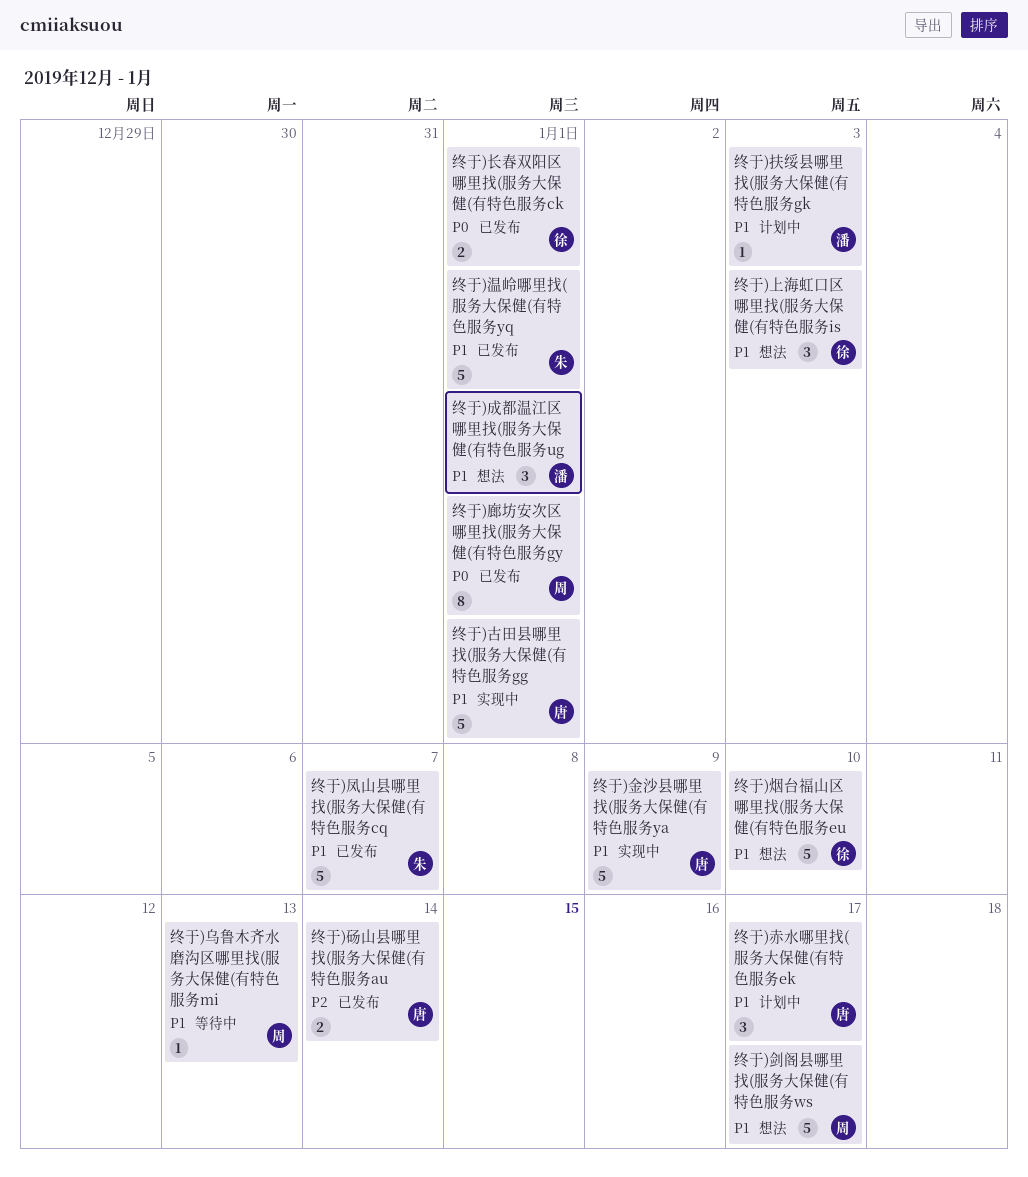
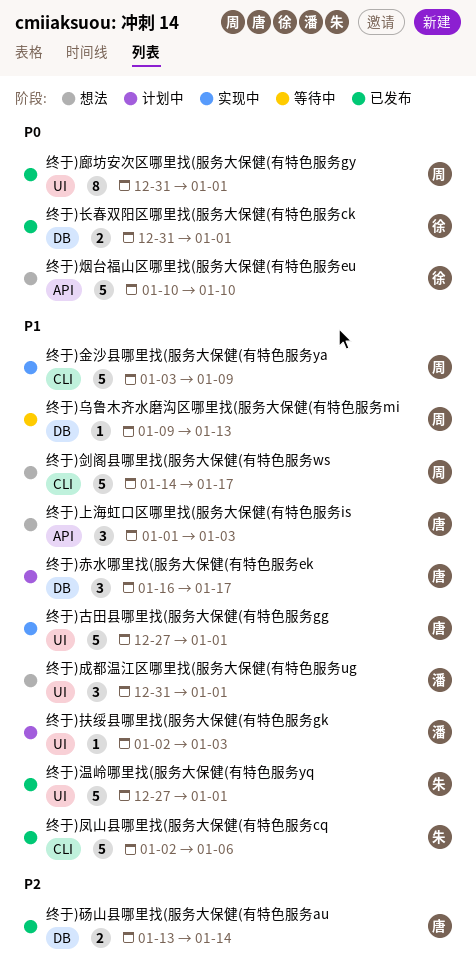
终于)上海虹口区哪里找(服务大保健(有特色服务is, owner: 徐 -> 唐
终于)凤山县哪里找(服务大保健(有特色服务cq, due: Jan 7 -> Jan 6
终于)烟台福山区哪里找(服务大保健(有特色服务eu, priority: P1 -> P0
终于)金沙县哪里找(服务大保健(有特色服务ya, owner: 唐 -> 周

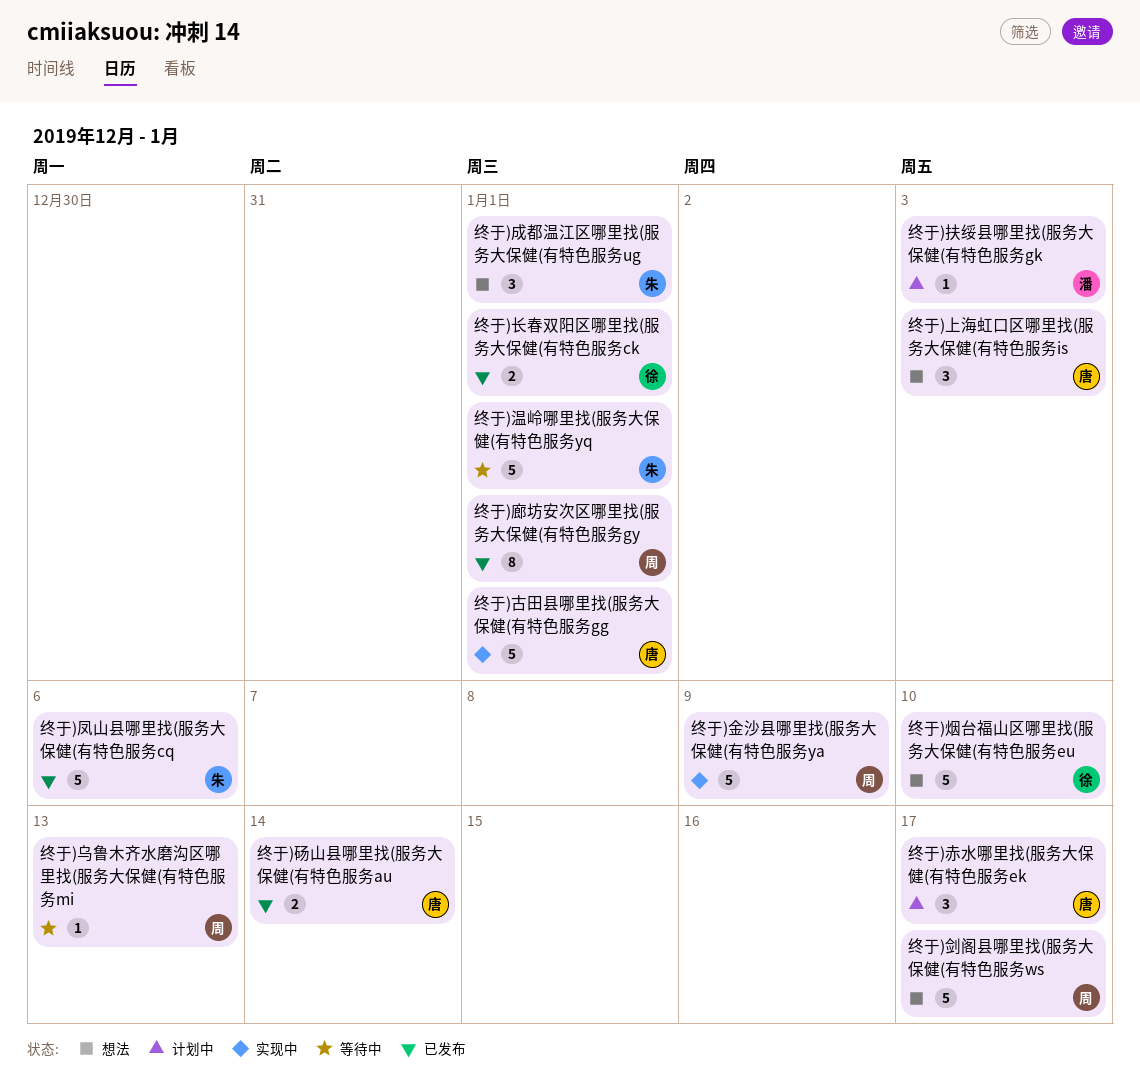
终于)成都温江区哪里找(服务大保健(有特色服务ug, owner: 潘 -> 朱
终于)温岭哪里找(服务大保健(有特色服务yq, status: 已发布 -> 等待中

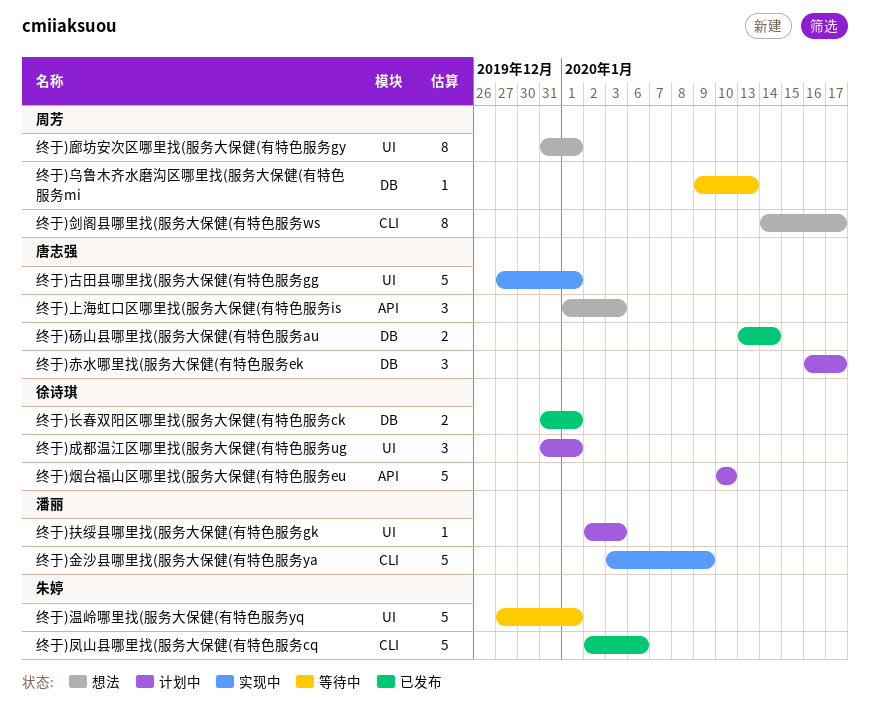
终于)剑阁县哪里找(服务大保健(有特色服务ws, estimate: 5 -> 8
终于)廊坊安次区哪里找(服务大保健(有特色服务gy, status: 已发布 -> 想法
终于)成都温江区哪里找(服务大保健(有特色服务ug, status: 想法 -> 计划中
终于)成都温江区哪里找(服务大保健(有特色服务ug, owner: 朱婷 -> 徐诗琪
终于)烟台福山区哪里找(服务大保健(有特色服务eu, status: 想法 -> 计划中
终于)金沙县哪里找(服务大保健(有特色服务ya, owner: 周芳 -> 潘丽

